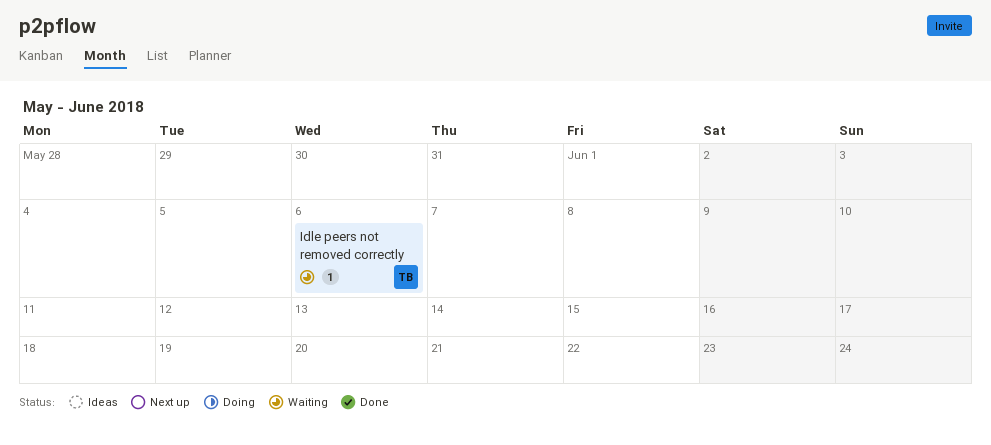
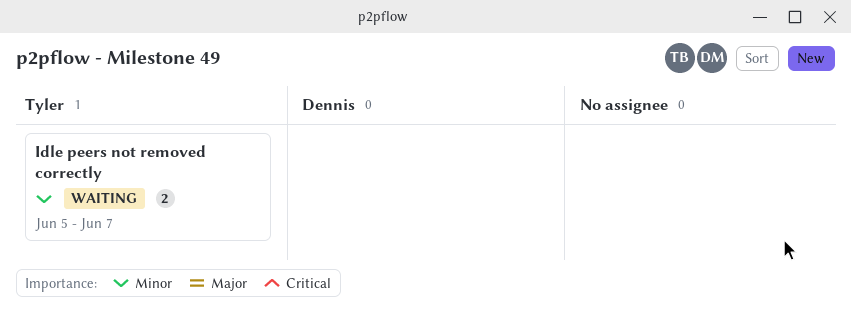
Idle peers not removed correctly, estimate: 1 -> 2
Idle peers not removed correctly, due: Jun 6 -> Jun 7

